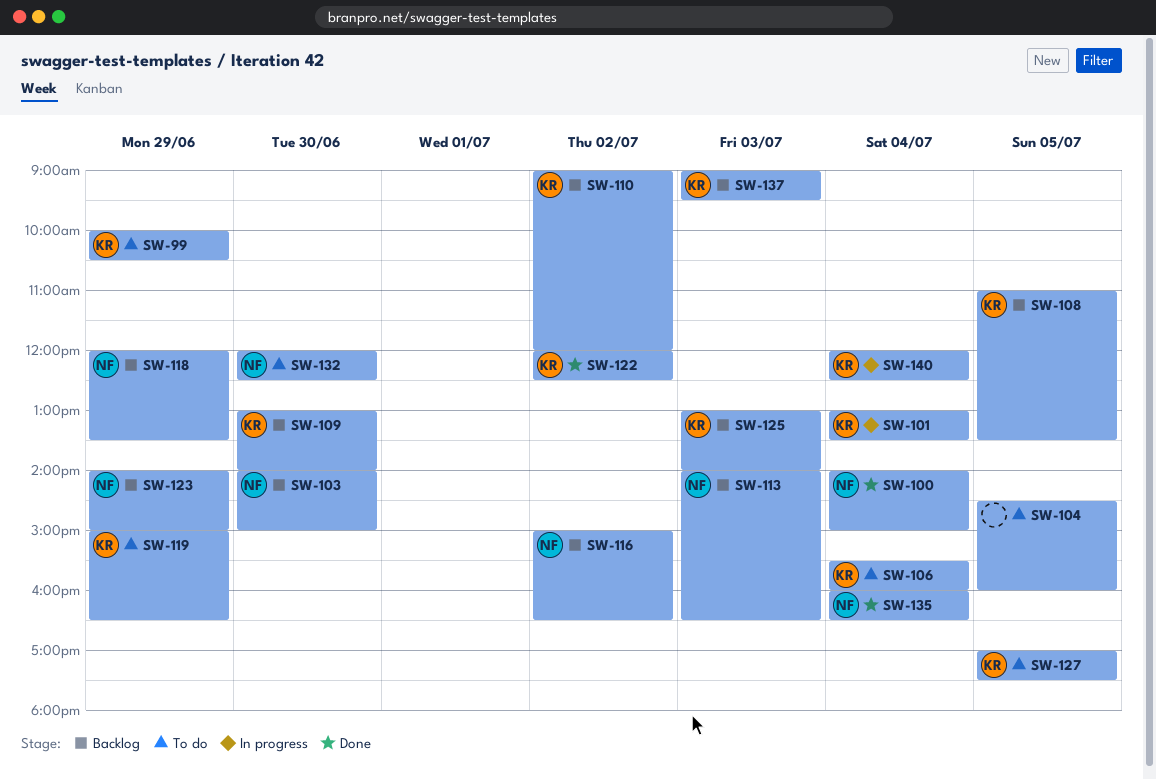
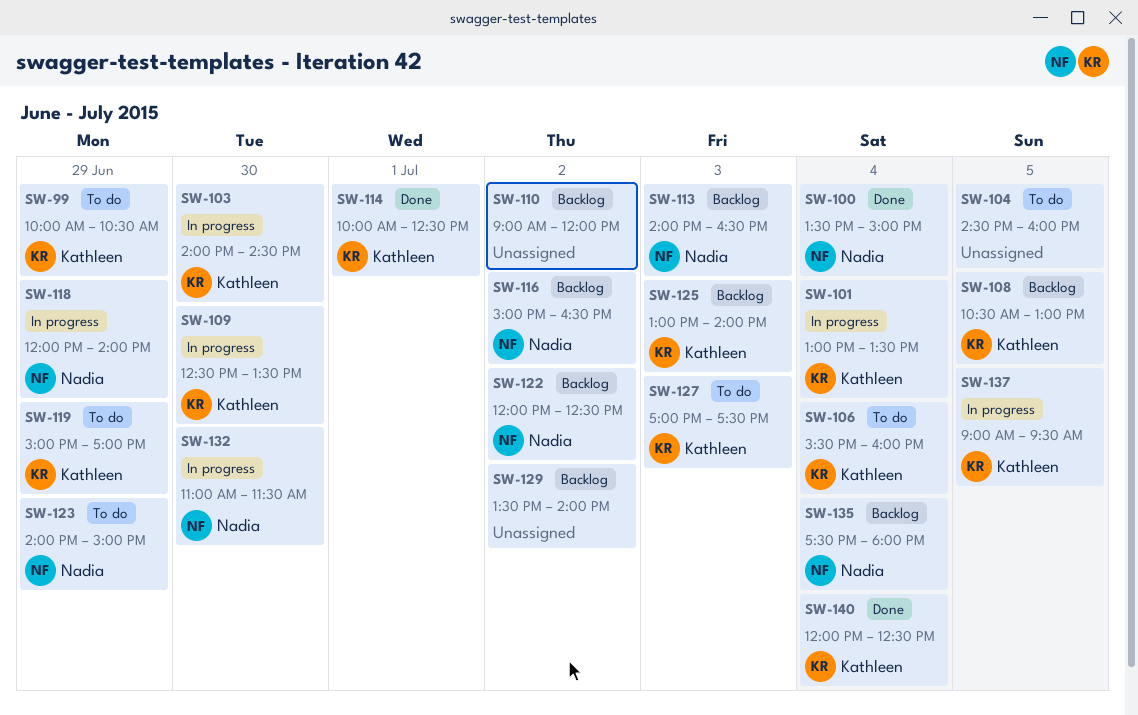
SW-100, begins: 14:00 -> 13:30
SW-103, status: Backlog -> In progress
SW-103, owner: Nadia -> Kathleen
SW-103, ends: 15:00 -> 14:30
SW-108, begins: 11:00 -> 10:30
SW-108, ends: 13:30 -> 13:00
SW-109, status: Backlog -> In progress
SW-109, begins: 13:00 -> 12:30
SW-109, ends: 14:00 -> 13:30
SW-110, owner: Kathleen -> none
SW-114: none -> present
SW-118, status: Backlog -> In progress
SW-118, ends: 13:30 -> 14:00
SW-119, ends: 16:30 -> 17:00
SW-122, status: Done -> Backlog
SW-122, owner: Kathleen -> Nadia
SW-123, status: Backlog -> To do
SW-127, day: Jul 5 -> Jul 3
SW-129: none -> present
SW-132, status: To do -> In progress
SW-132, begins: 12:00 -> 11:00
SW-132, ends: 12:30 -> 11:30
SW-135, status: Done -> Backlog
SW-135, begins: 16:00 -> 17:30
SW-135, ends: 16:30 -> 18:00
SW-137, status: Backlog -> In progress
SW-137, day: Jul 3 -> Jul 5
SW-140, status: In progress -> Done

